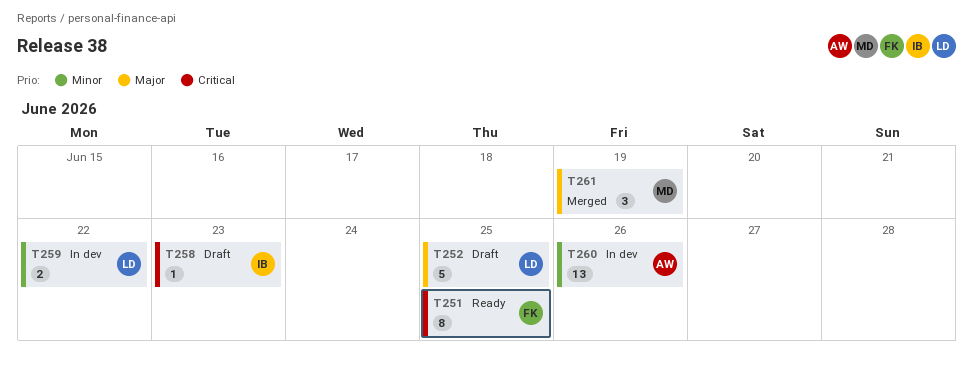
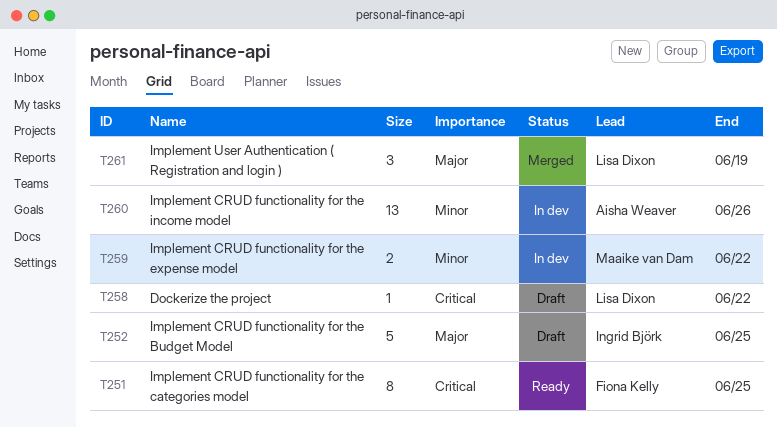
T252, owner: Lisa Dixon -> Ingrid Björk
T258, owner: Ingrid Björk -> Lisa Dixon
T258, due: Jun 23 -> Jun 22
T259, owner: Lisa Dixon -> Maaike van Dam
T261, owner: Maaike van Dam -> Lisa Dixon

